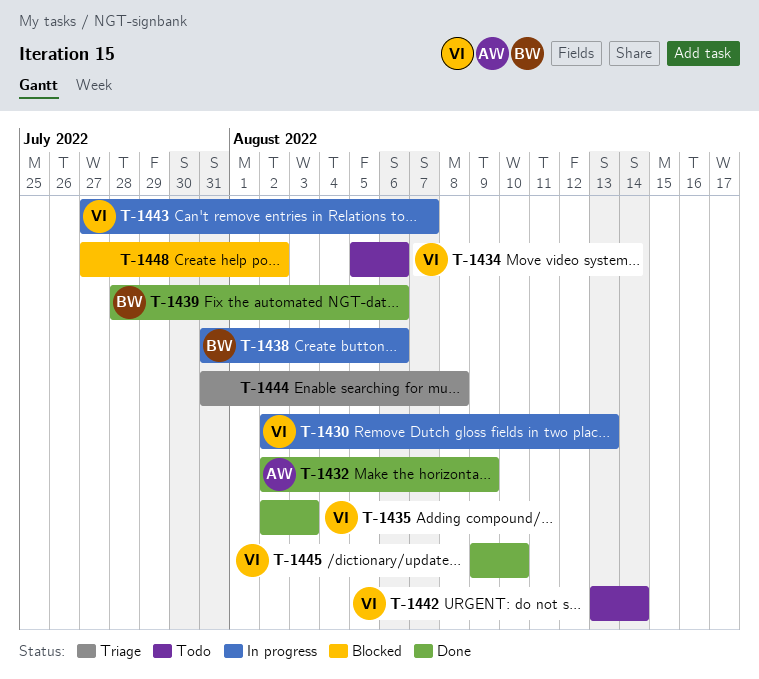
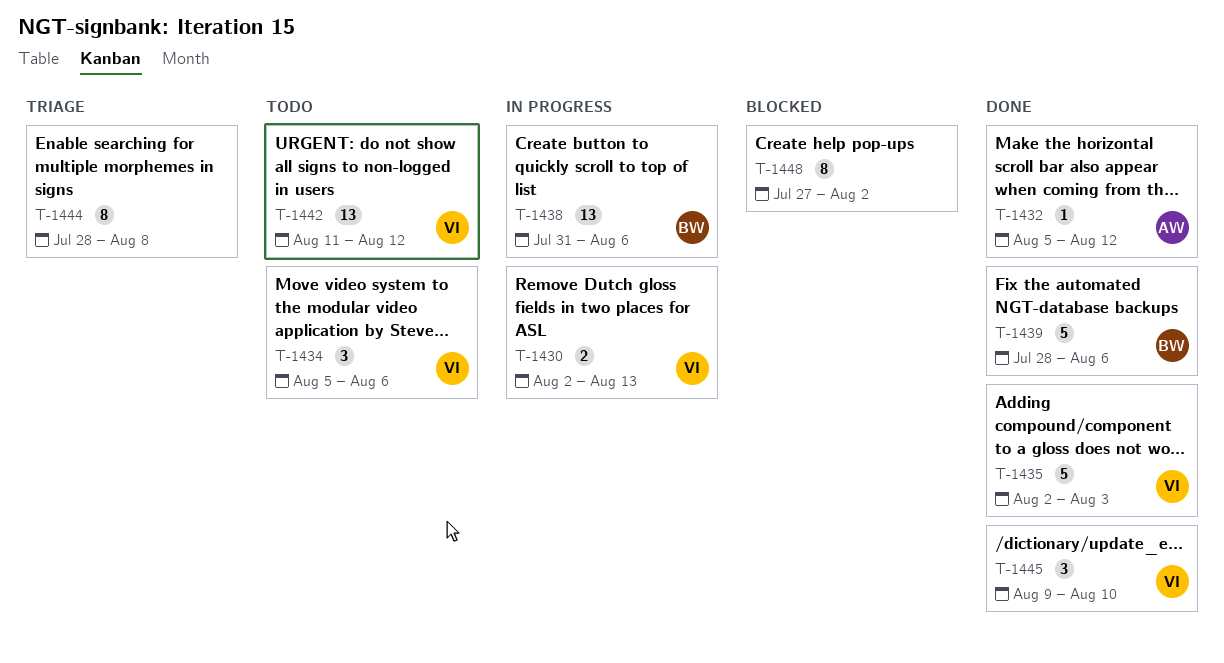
T-1432, start: Aug 2 -> Aug 5
T-1432, due: Aug 9 -> Aug 12
T-1442, start: Aug 13 -> Aug 11
T-1442, due: Aug 14 -> Aug 12
T-1443: present -> none
T-1444, start: Jul 31 -> Jul 28

